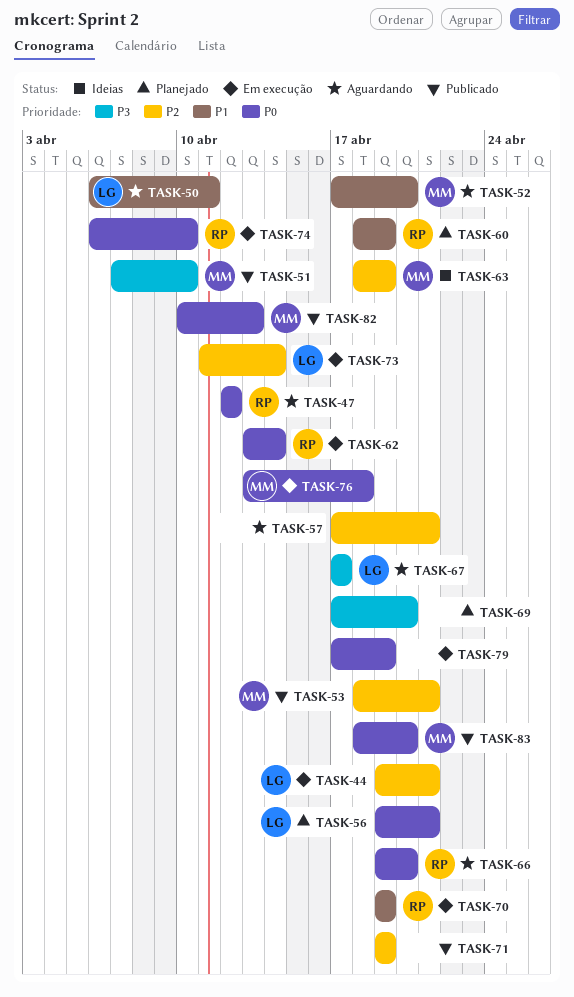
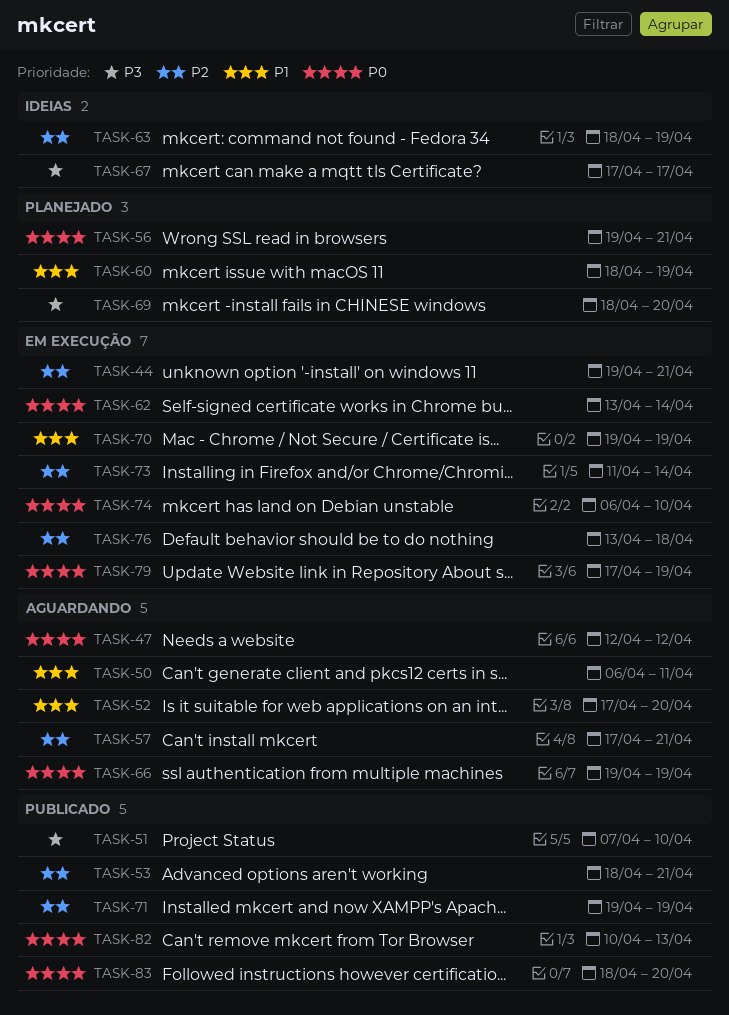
TASK-66, due: Apr 20 -> Apr 19
TASK-67, status: Aguardando -> Ideias
TASK-69, start: Apr 17 -> Apr 18
TASK-76, priority: P0 -> P2

